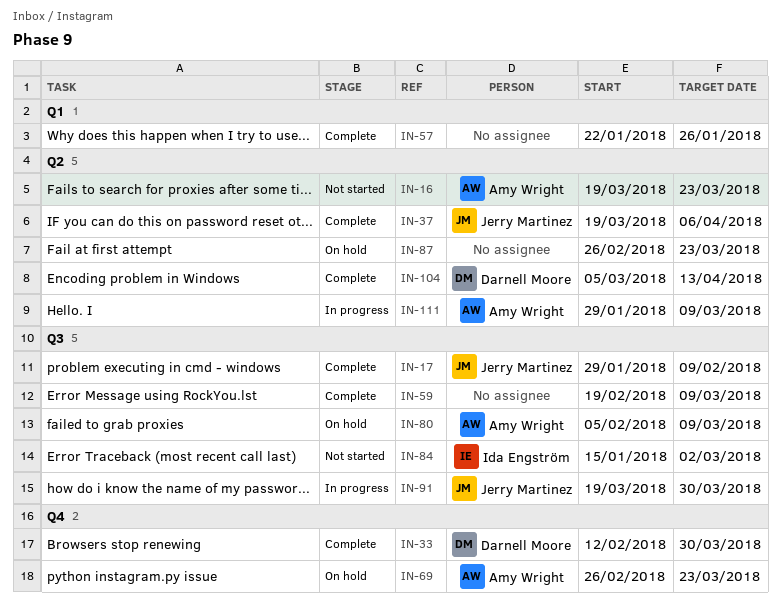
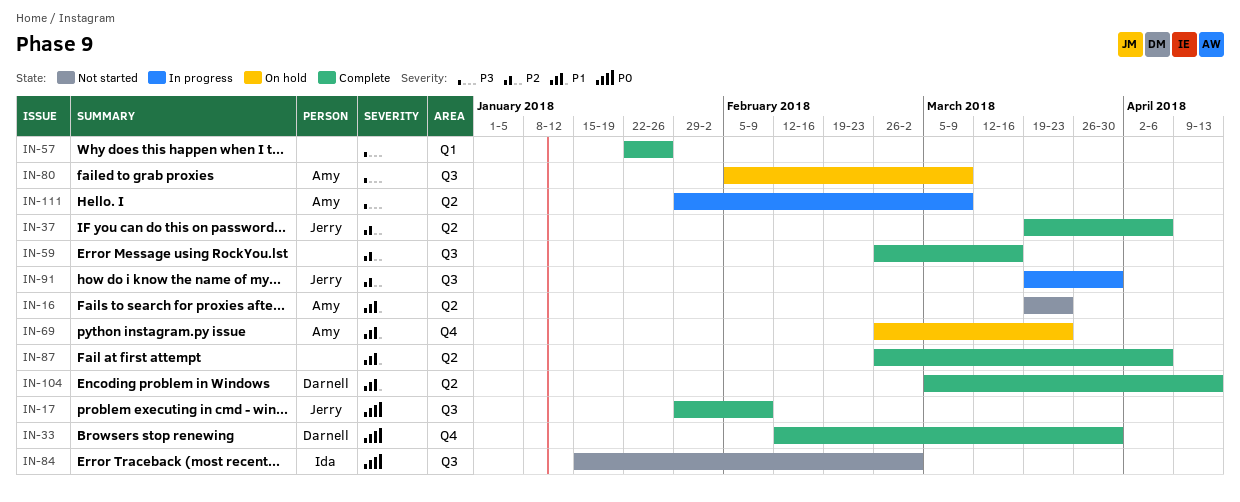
IN-59, start: Feb 19 -> Feb 26
IN-59, due: Mar 9 -> Mar 16
IN-87, status: On hold -> Complete
IN-87, due: Mar 23 -> Apr 6

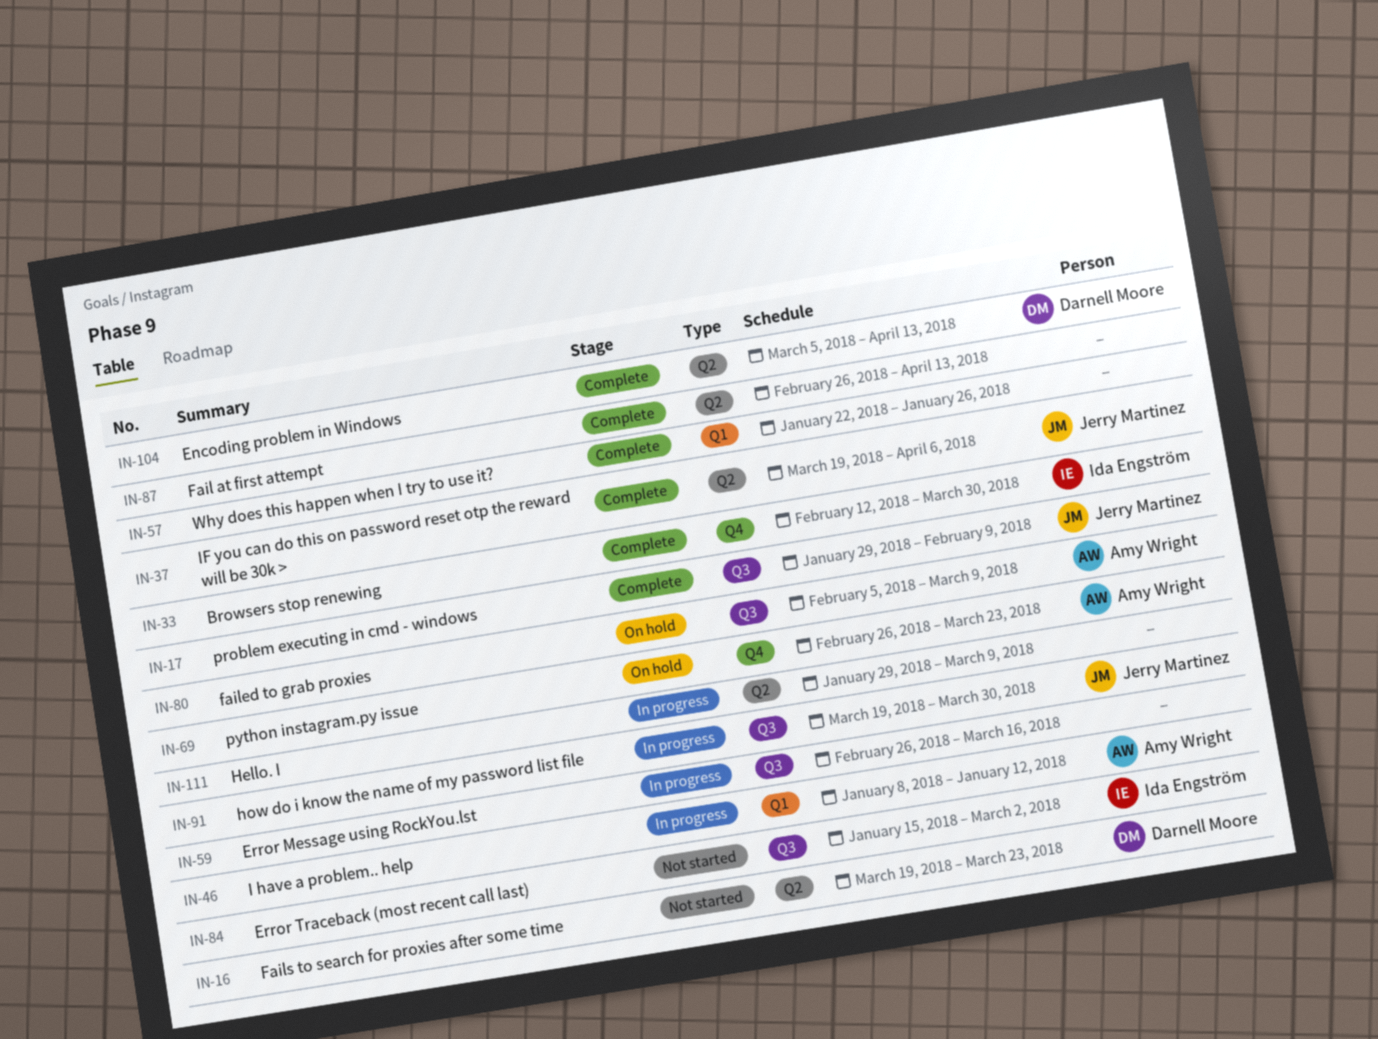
IN-16, owner: Amy Wright -> Darnell Moore
IN-33, owner: Darnell Moore -> Ida Engström
IN-46: none -> present
IN-59, status: Complete -> In progress
IN-87, due: Apr 6 -> Apr 13
IN-111, owner: Amy Wright -> none

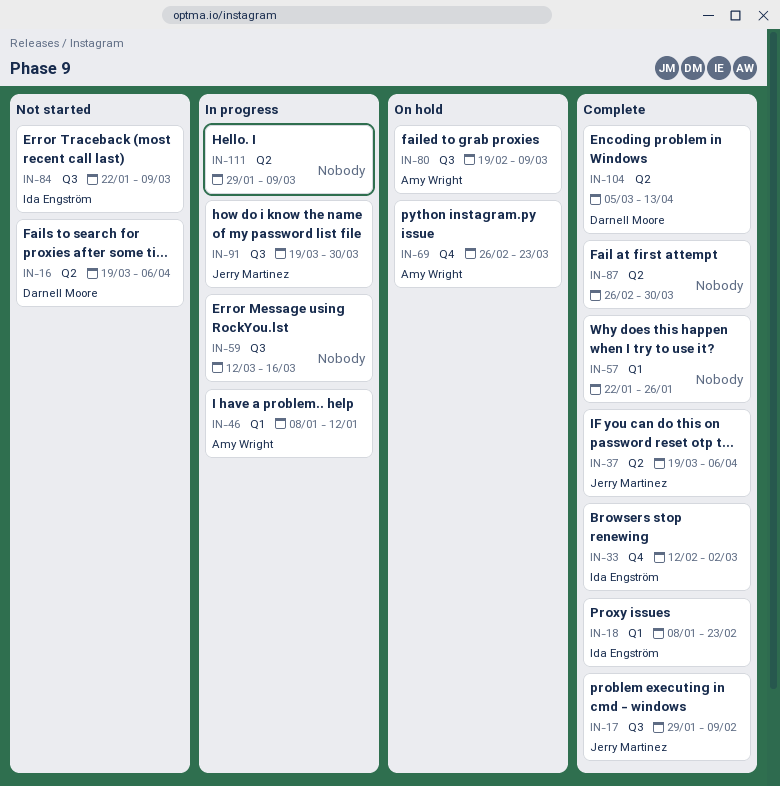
IN-16, due: Mar 23 -> Apr 6
IN-18: none -> present
IN-33, due: Mar 30 -> Mar 2
IN-59, start: Feb 26 -> Mar 12
IN-80, start: Feb 5 -> Feb 19
IN-84, start: Jan 15 -> Jan 22
IN-84, due: Mar 2 -> Mar 9
IN-87, due: Apr 13 -> Mar 30

